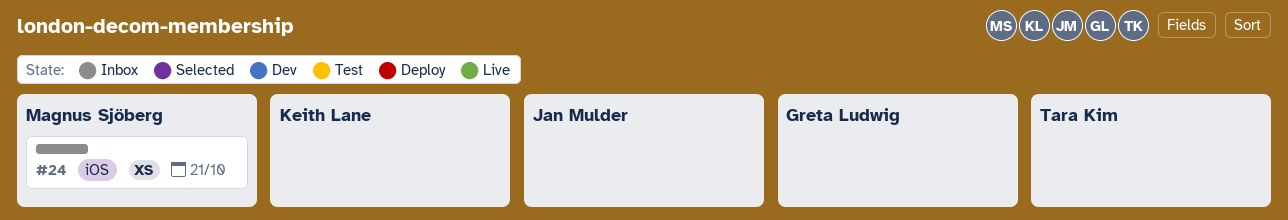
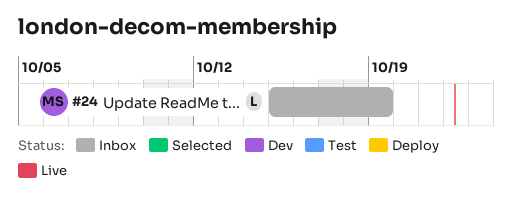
#24, estimate: XS -> L
#24, due: Oct 21 -> Oct 19

